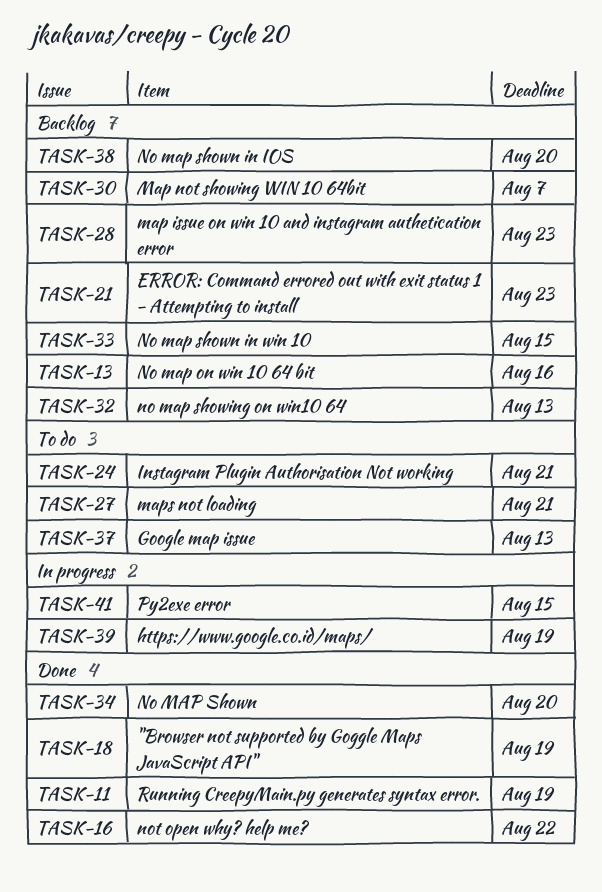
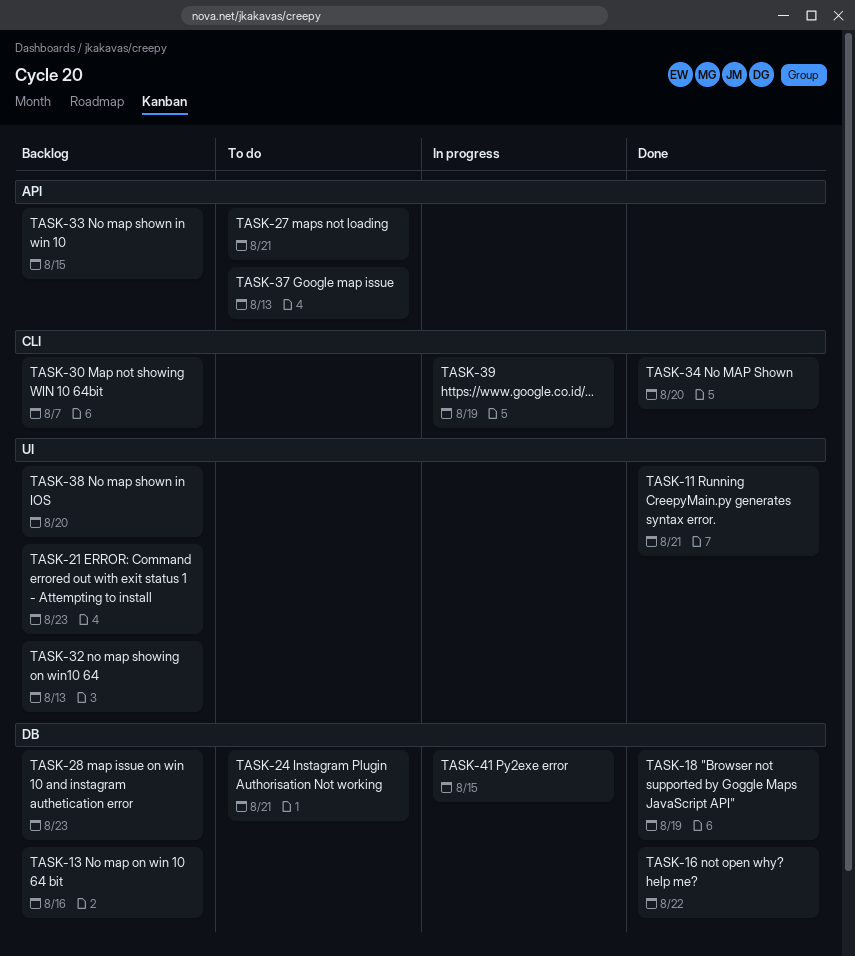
TASK-11, due: Aug 19 -> Aug 21

